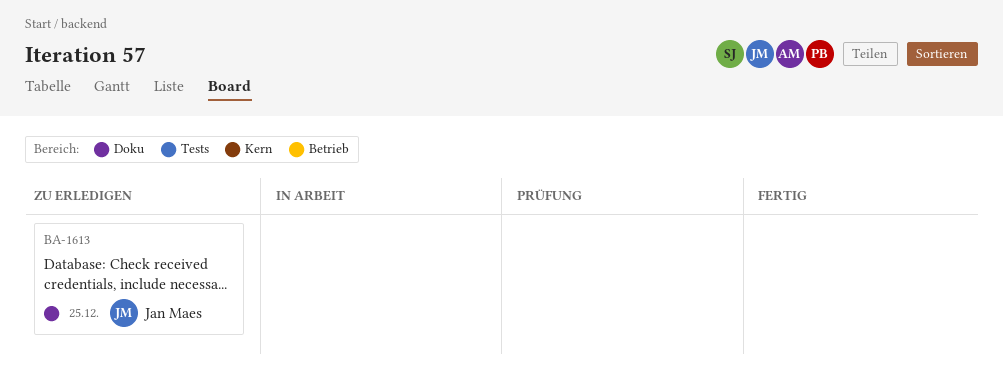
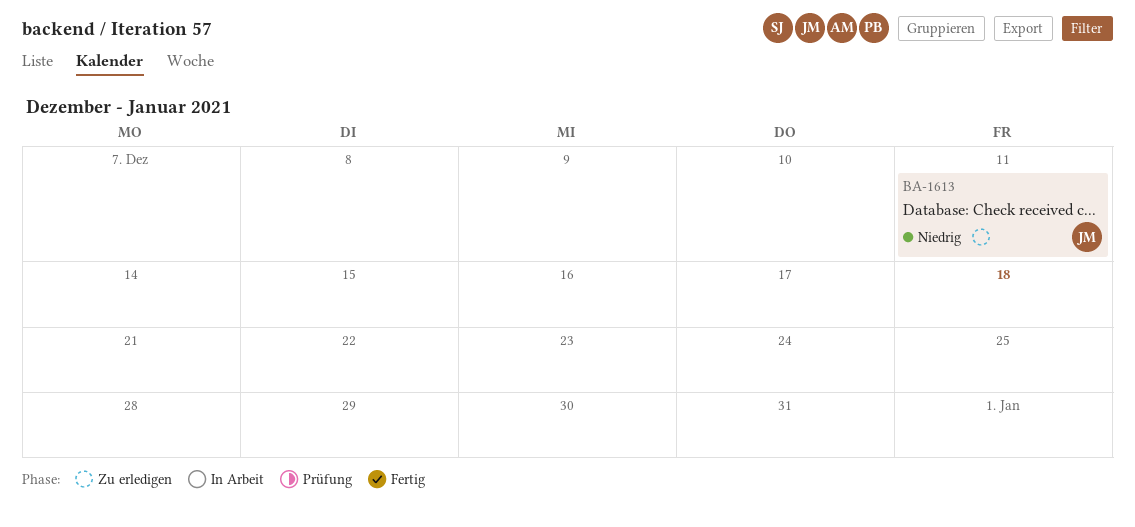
BA-1613, due: Dec 25 -> Dec 11

